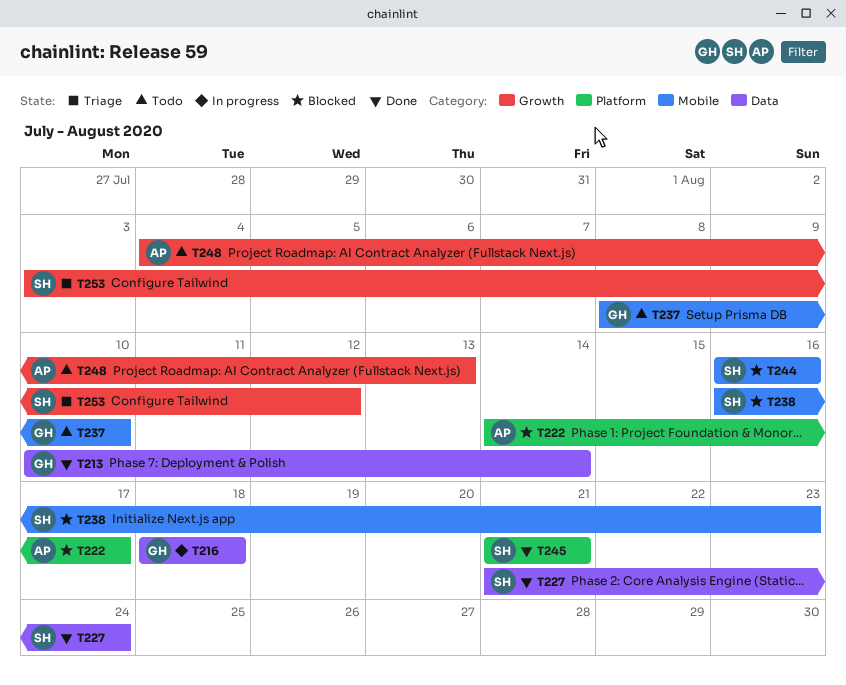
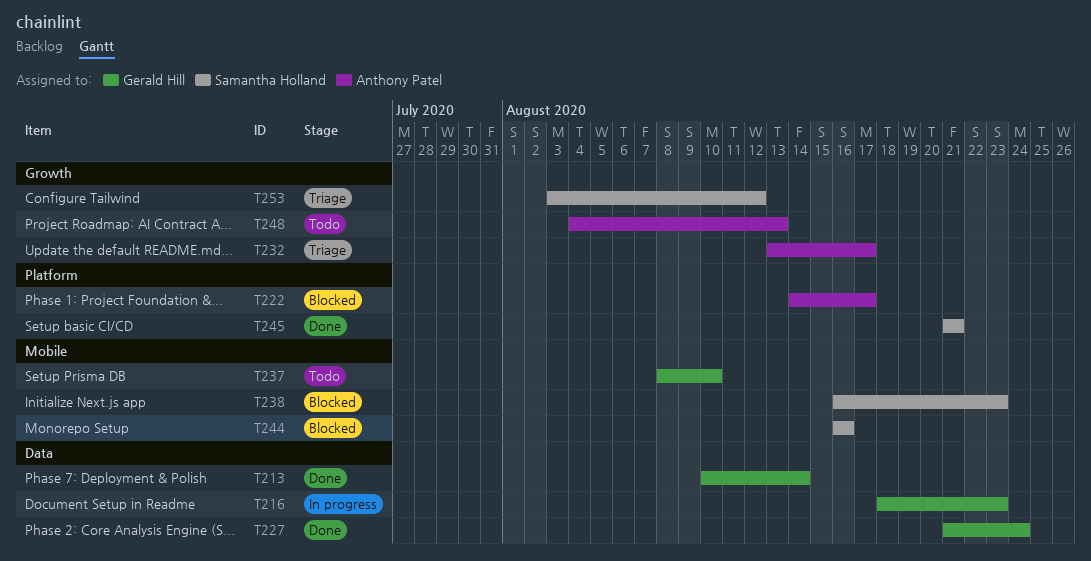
T216, due: Aug 18 -> Aug 23
T227, owner: Samantha Holland -> Gerald Hill
T232: none -> present

